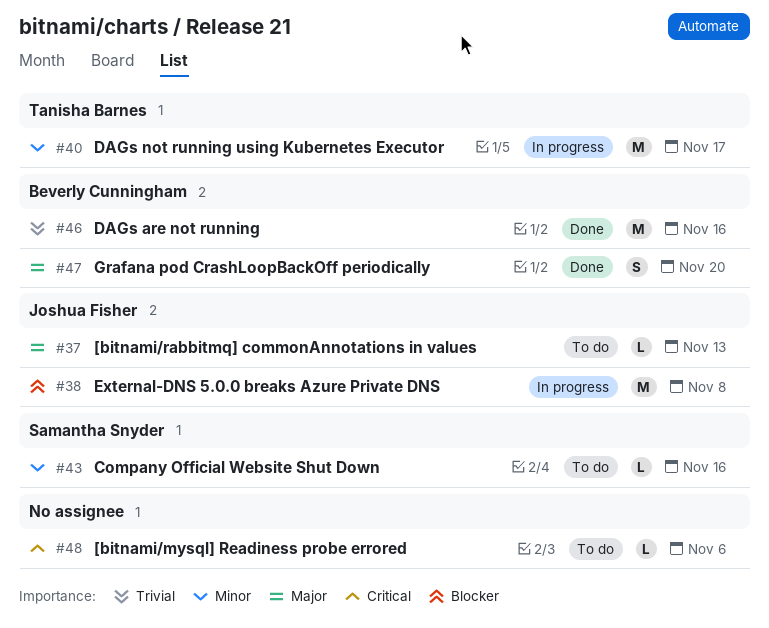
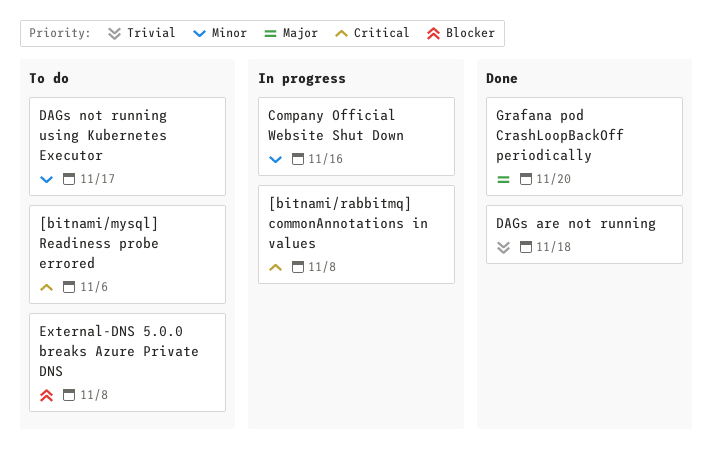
[bitnami/rabbitmq] commonAnnotations in values, status: To do -> In progress
[bitnami/rabbitmq] commonAnnotations in values, priority: Major -> Critical
[bitnami/rabbitmq] commonAnnotations in values, due: Nov 13 -> Nov 8
Company Official Website Shut Down, status: To do -> In progress
DAGs are not running, due: Nov 16 -> Nov 18
DAGs not running using Kubernetes Executor, status: In progress -> To do
External-DNS 5.0.0 breaks Azure Private DNS, status: In progress -> To do

